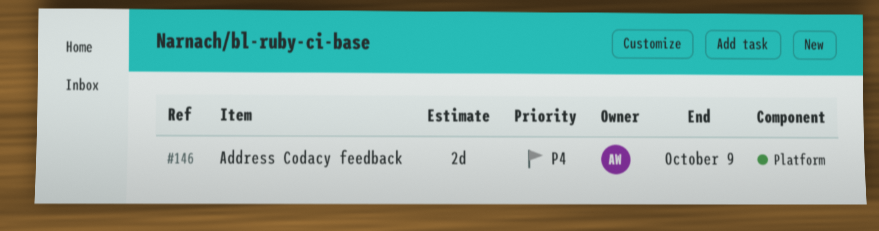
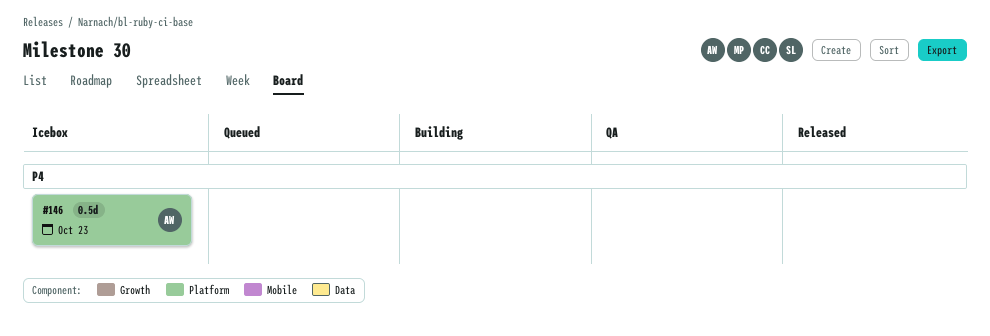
#146, estimate: 2d -> 0.5d
#146, due: Oct 9 -> Oct 23

